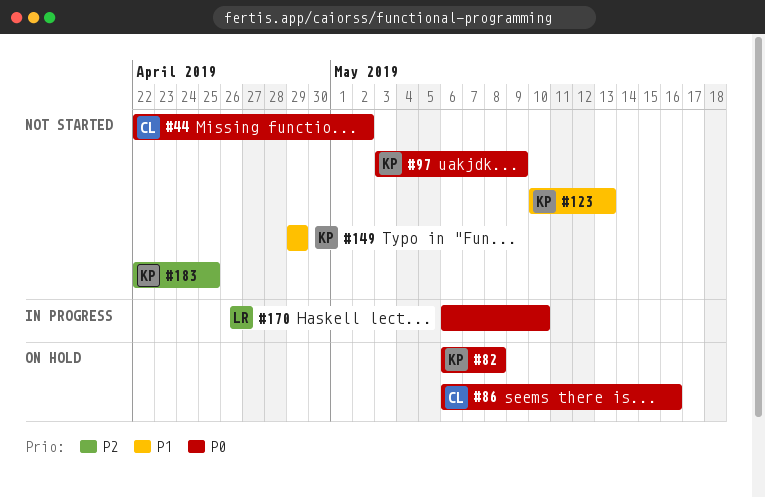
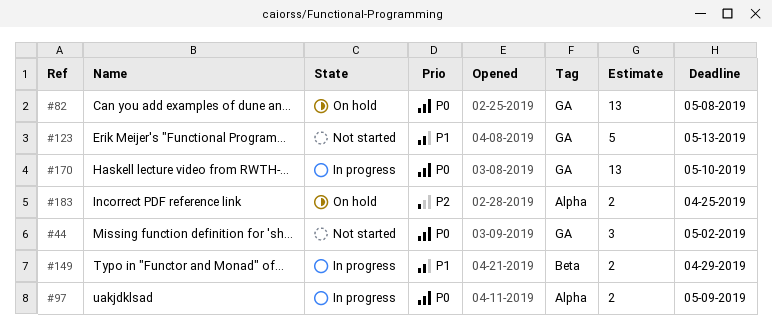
#86: present -> none
#97, status: Not started -> In progress
#149, status: Not started -> In progress
#183, status: Not started -> On hold

